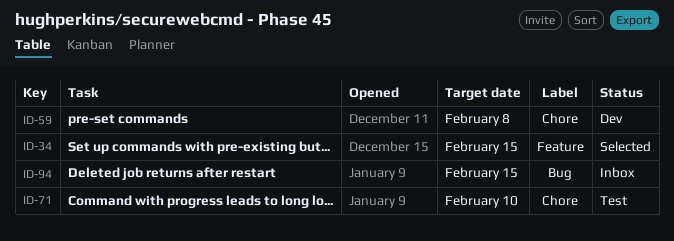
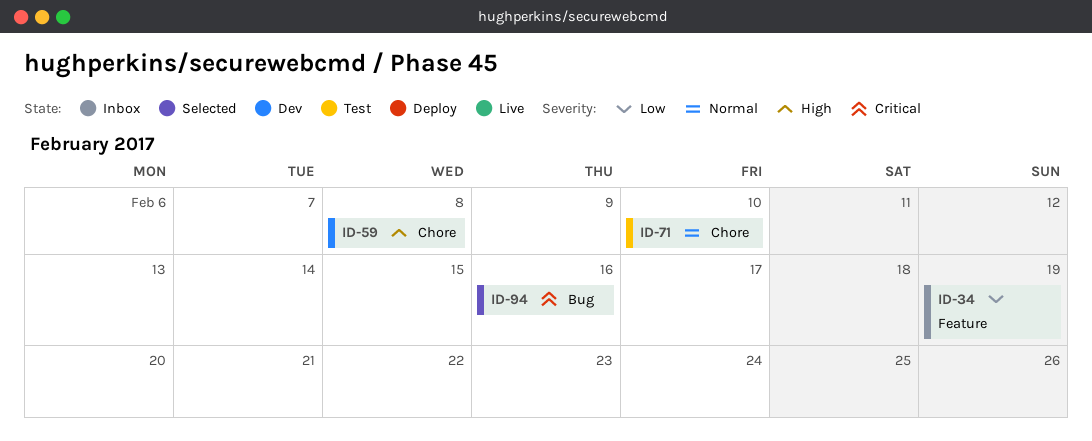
ID-34, status: Selected -> Inbox
ID-34, due: Feb 15 -> Feb 19
ID-94, status: Inbox -> Selected
ID-94, due: Feb 15 -> Feb 16

